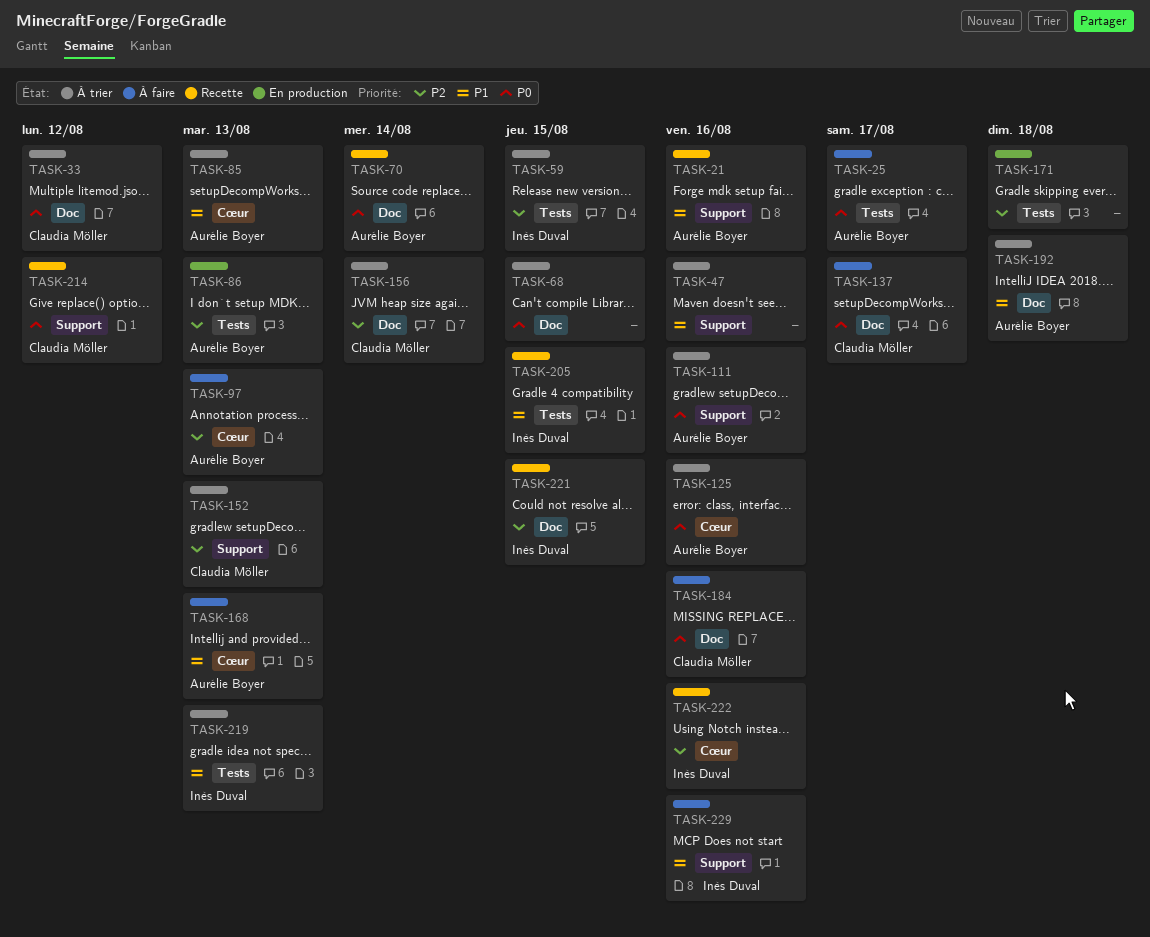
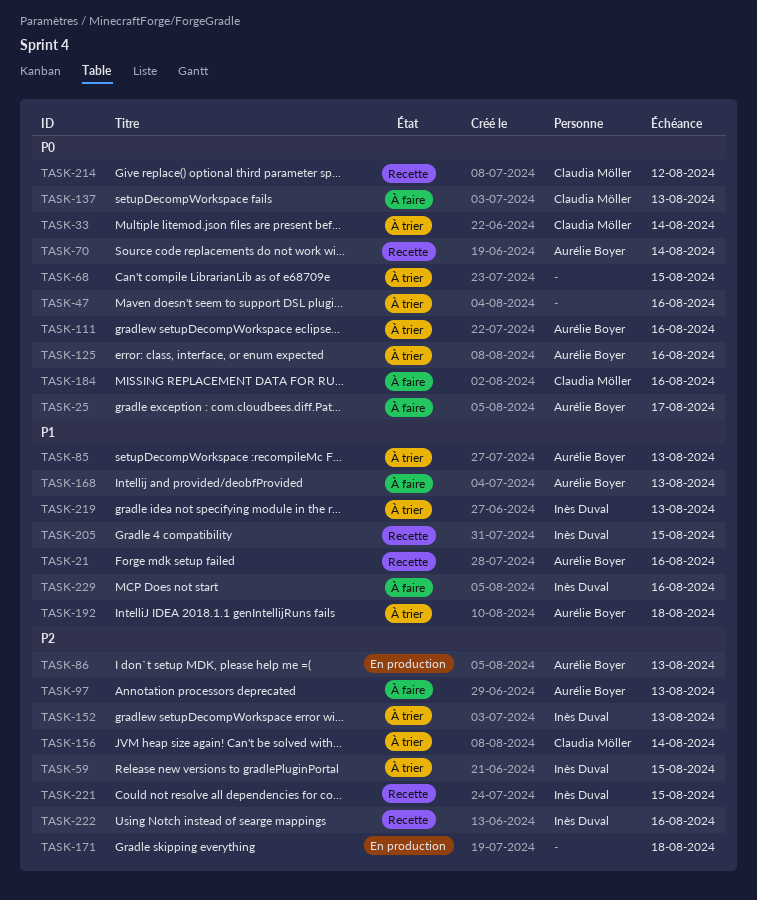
TASK-33, due: Aug 12 -> Aug 14
TASK-47, priority: P1 -> P0
TASK-137, due: Aug 17 -> Aug 13
TASK-152, owner: Claudia Möller -> Inès Duval

